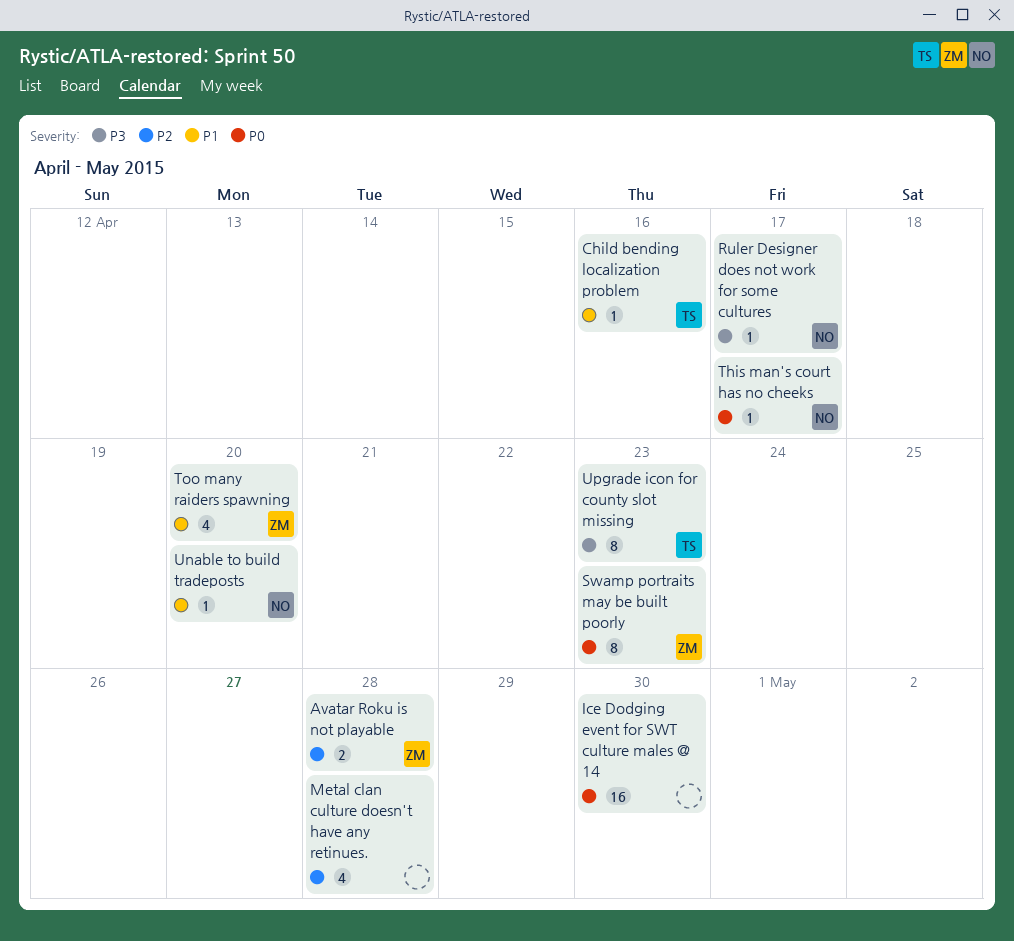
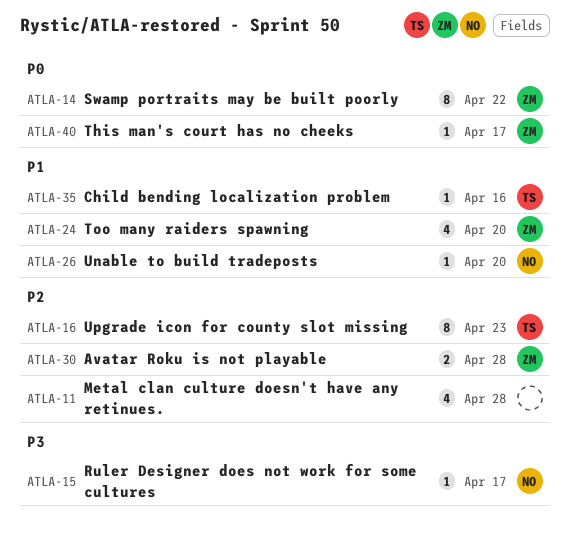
Ice Dodging event for SWT culture males @ 14: present -> none
Swamp portraits may be built poorly, due: Apr 23 -> Apr 22
This man's court has no cheeks, owner: NO -> ZM
Upgrade icon for county slot missing, priority: P3 -> P2

